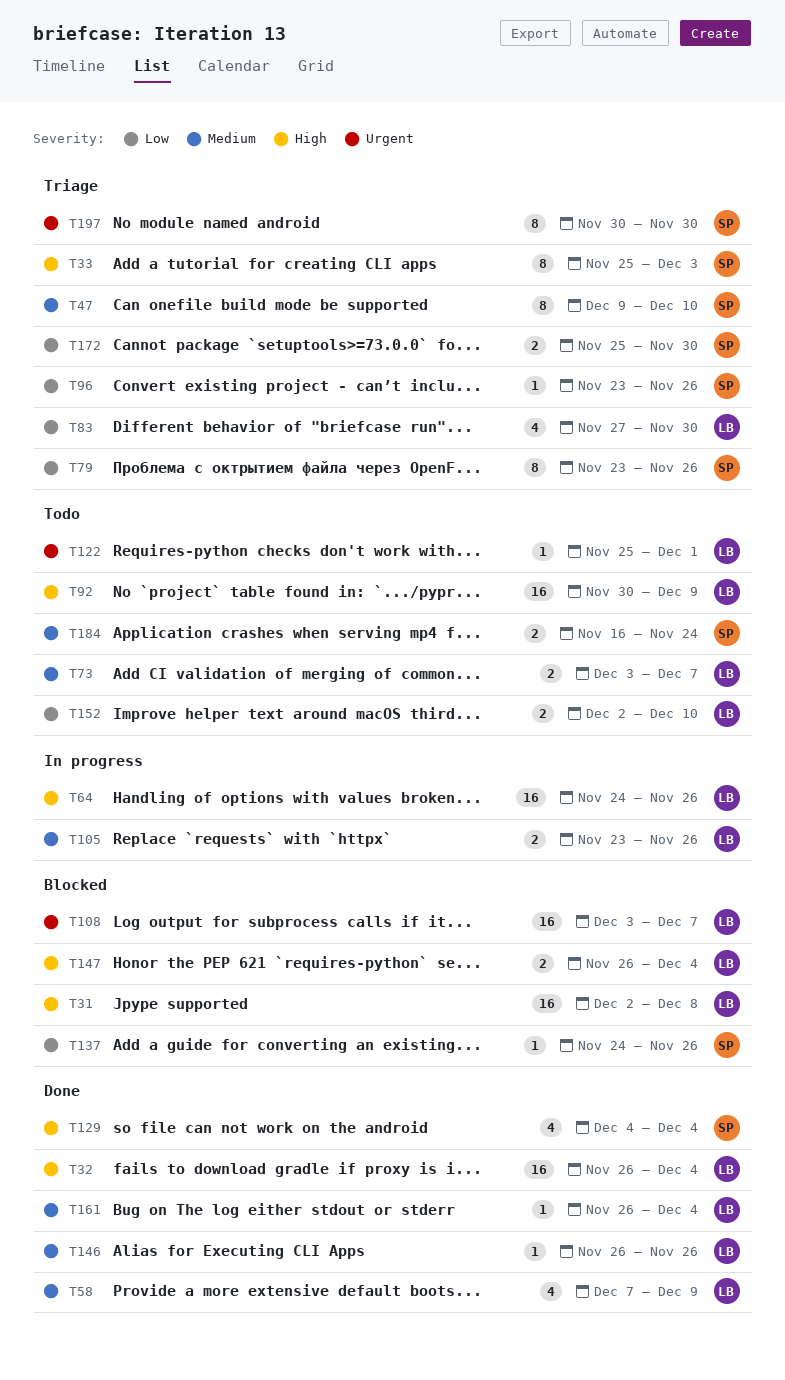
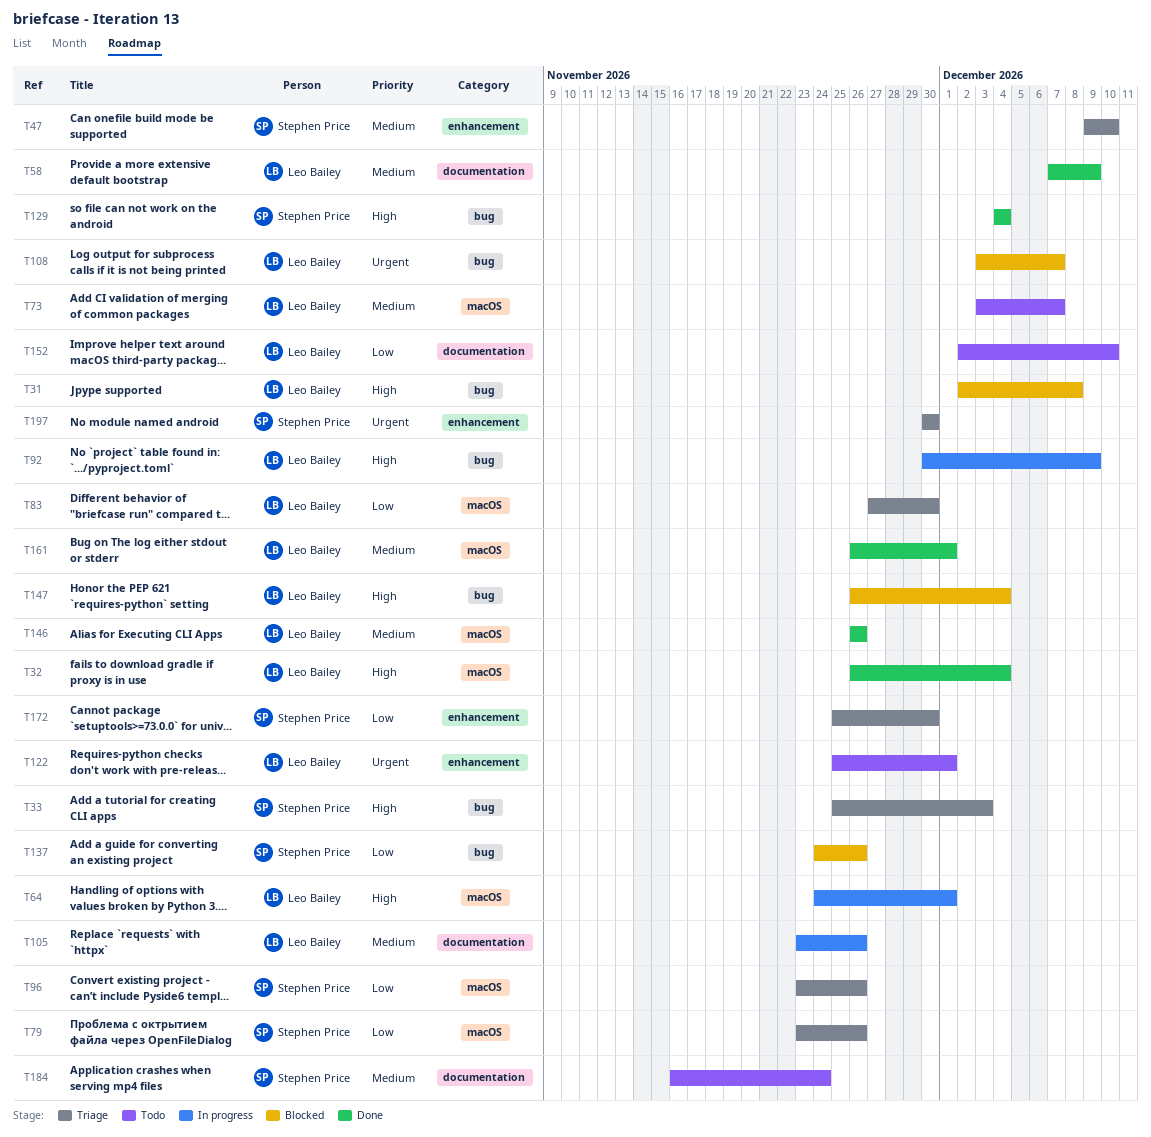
T64, due: Nov 26 -> Dec 1
T92, status: Todo -> In progress
T161, due: Dec 4 -> Dec 1

